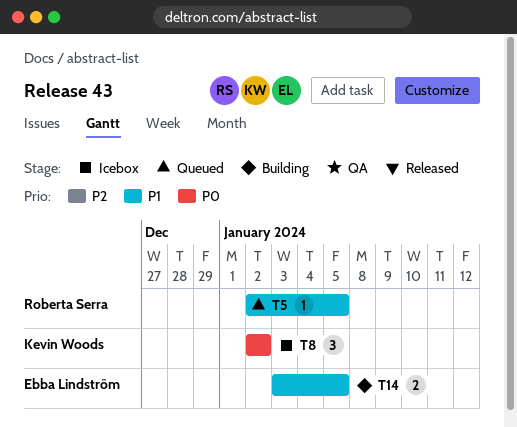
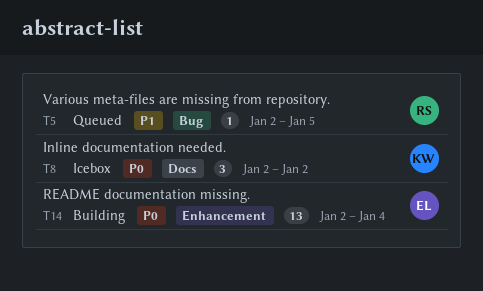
T14, priority: P1 -> P0
T14, estimate: 2 -> 13
T14, start: Jan 3 -> Jan 2
T14, due: Jan 5 -> Jan 4

